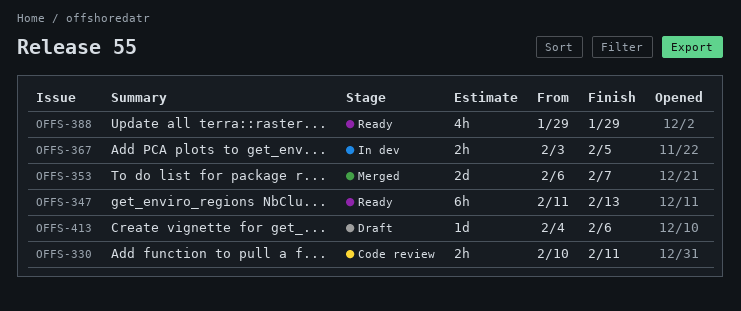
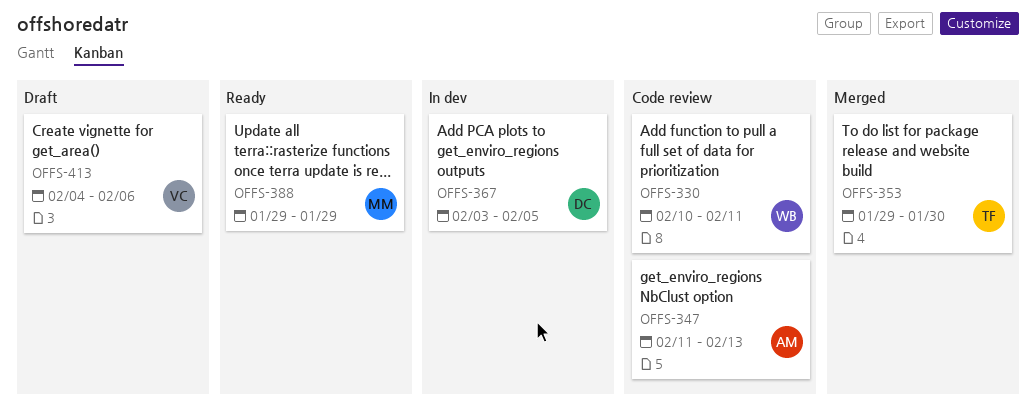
OFFS-347, status: Ready -> Code review
OFFS-353, start: Feb 6 -> Jan 29
OFFS-353, due: Feb 7 -> Jan 30

